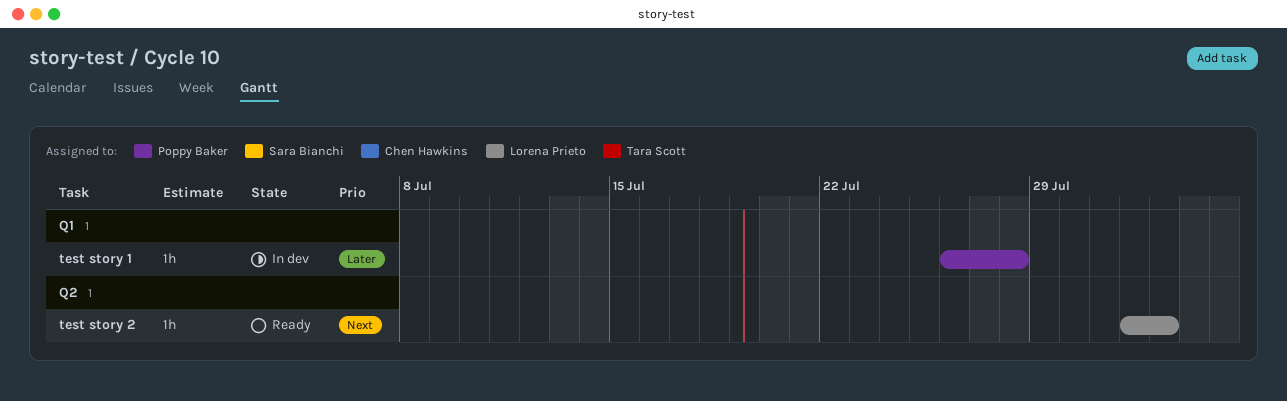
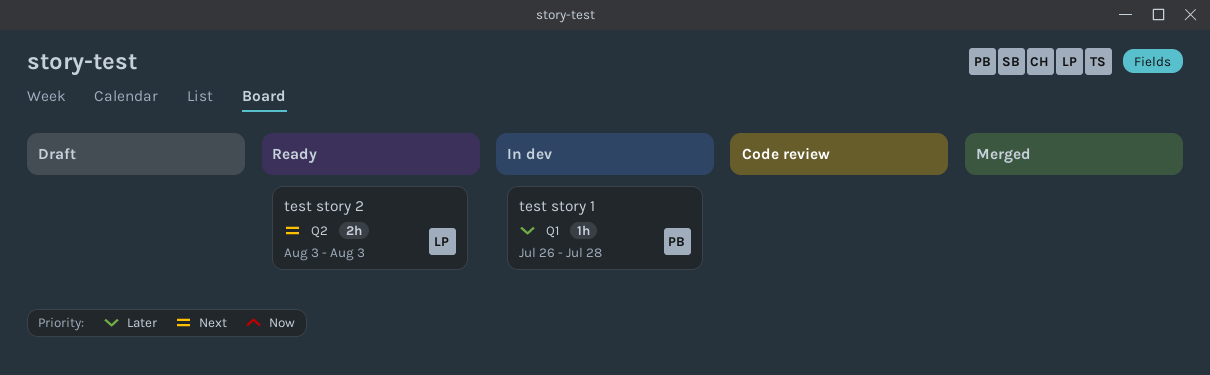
test story 2, estimate: 1h -> 2h
test story 2, start: Aug 1 -> Aug 3
test story 2, due: Aug 2 -> Aug 3

